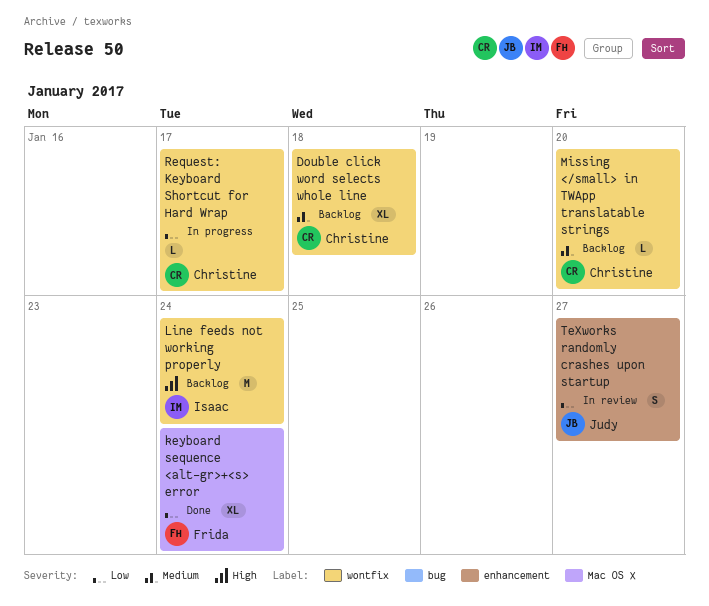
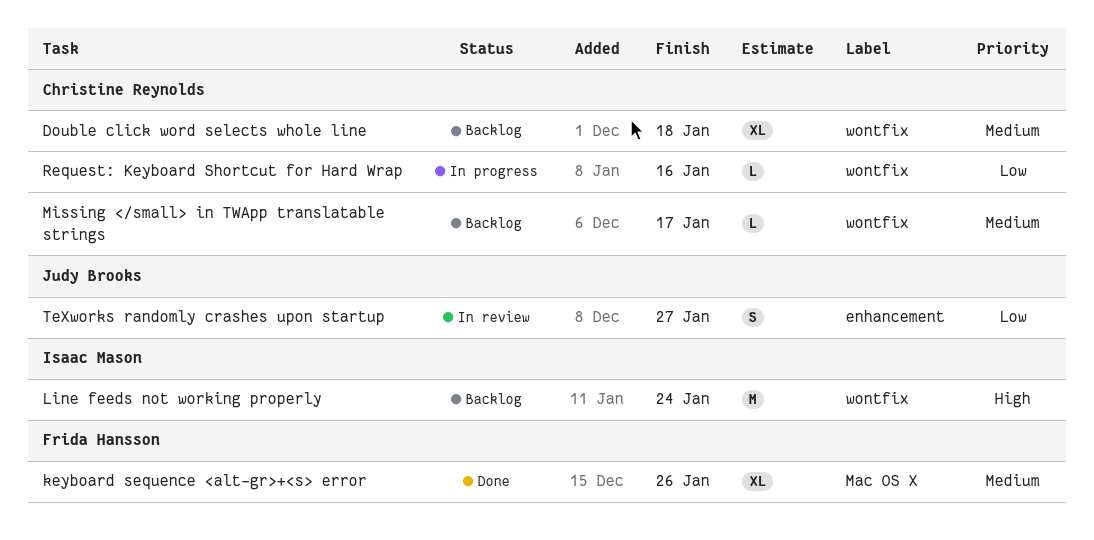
keyboard sequence <alt-gr>+<s> error, priority: Low -> Medium
keyboard sequence <alt-gr>+<s> error, due: Jan 24 -> Jan 26
Missing </small> in TWApp translatable strings, due: Jan 20 -> Jan 17
Request: Keyboard Shortcut for Hard Wrap, due: Jan 17 -> Jan 16

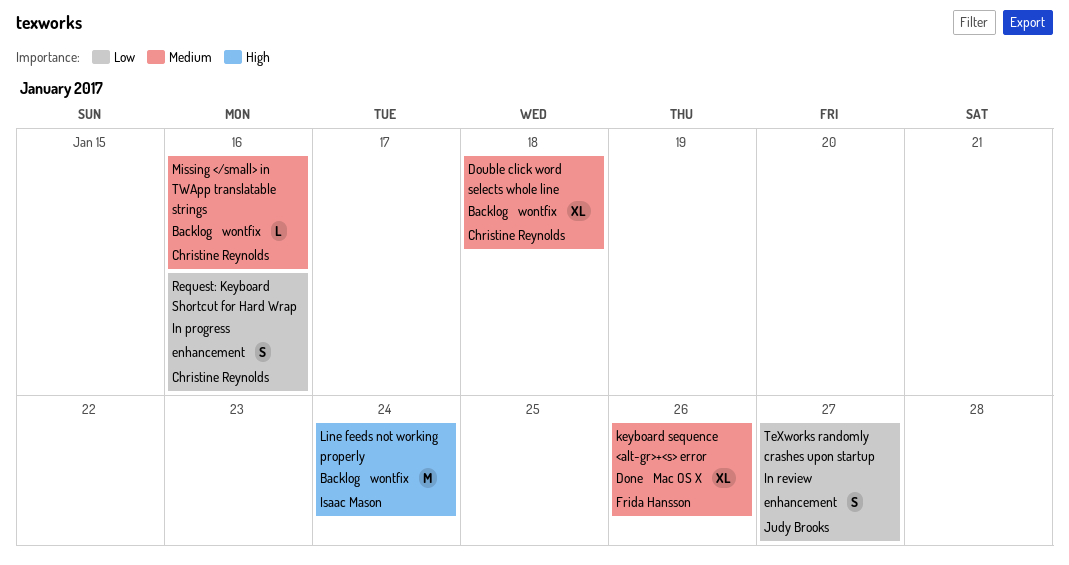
Missing </small> in TWApp translatable strings, due: Jan 17 -> Jan 16
Request: Keyboard Shortcut for Hard Wrap, label: wontfix -> enhancement
Request: Keyboard Shortcut for Hard Wrap, estimate: L -> S

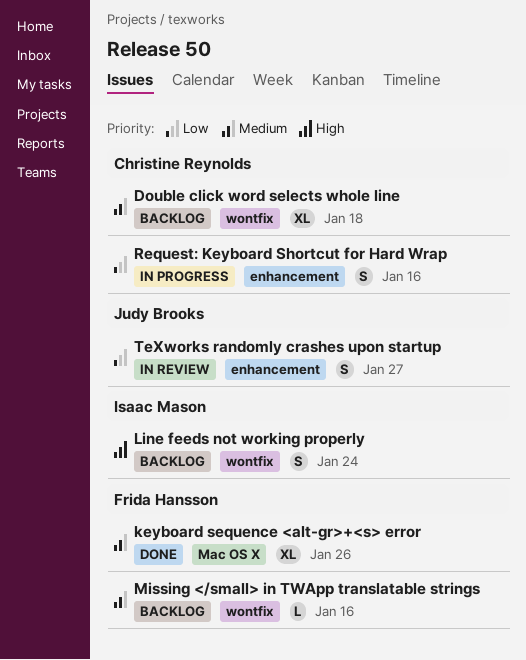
Line feeds not working properly, estimate: M -> S
Missing </small> in TWApp translatable strings, owner: Christine Reynolds -> Frida Hansson

